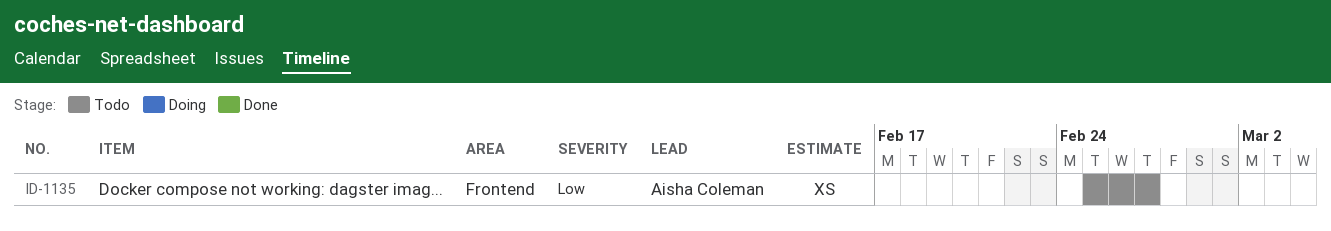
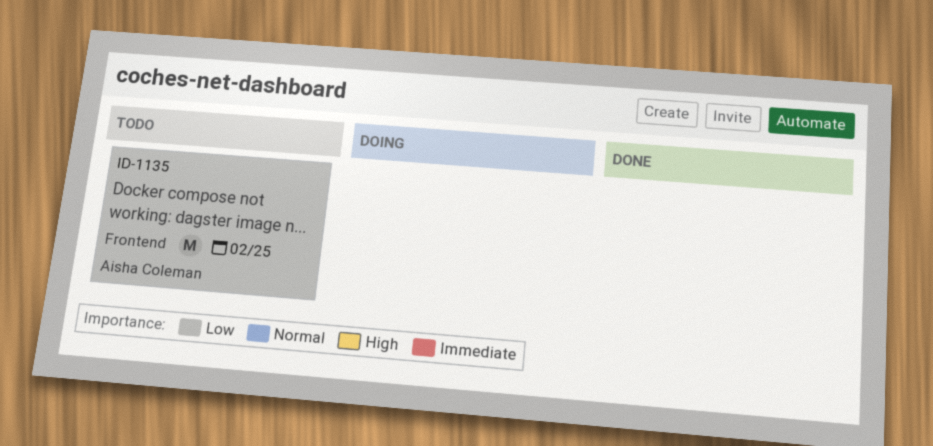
ID-1135, estimate: XS -> M
ID-1135, due: Feb 27 -> Feb 25

